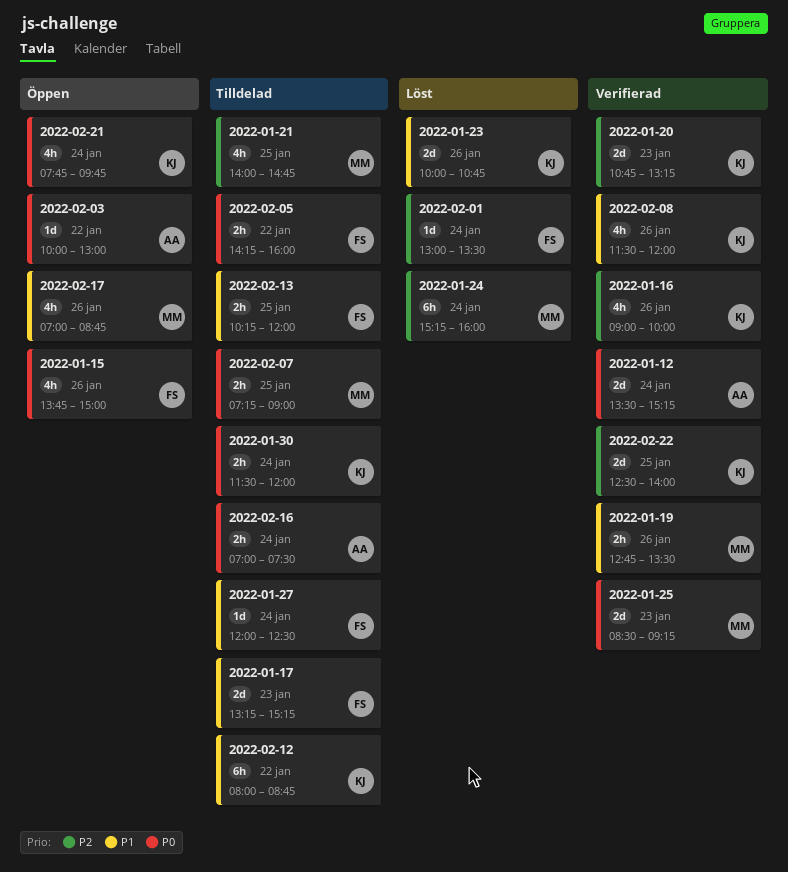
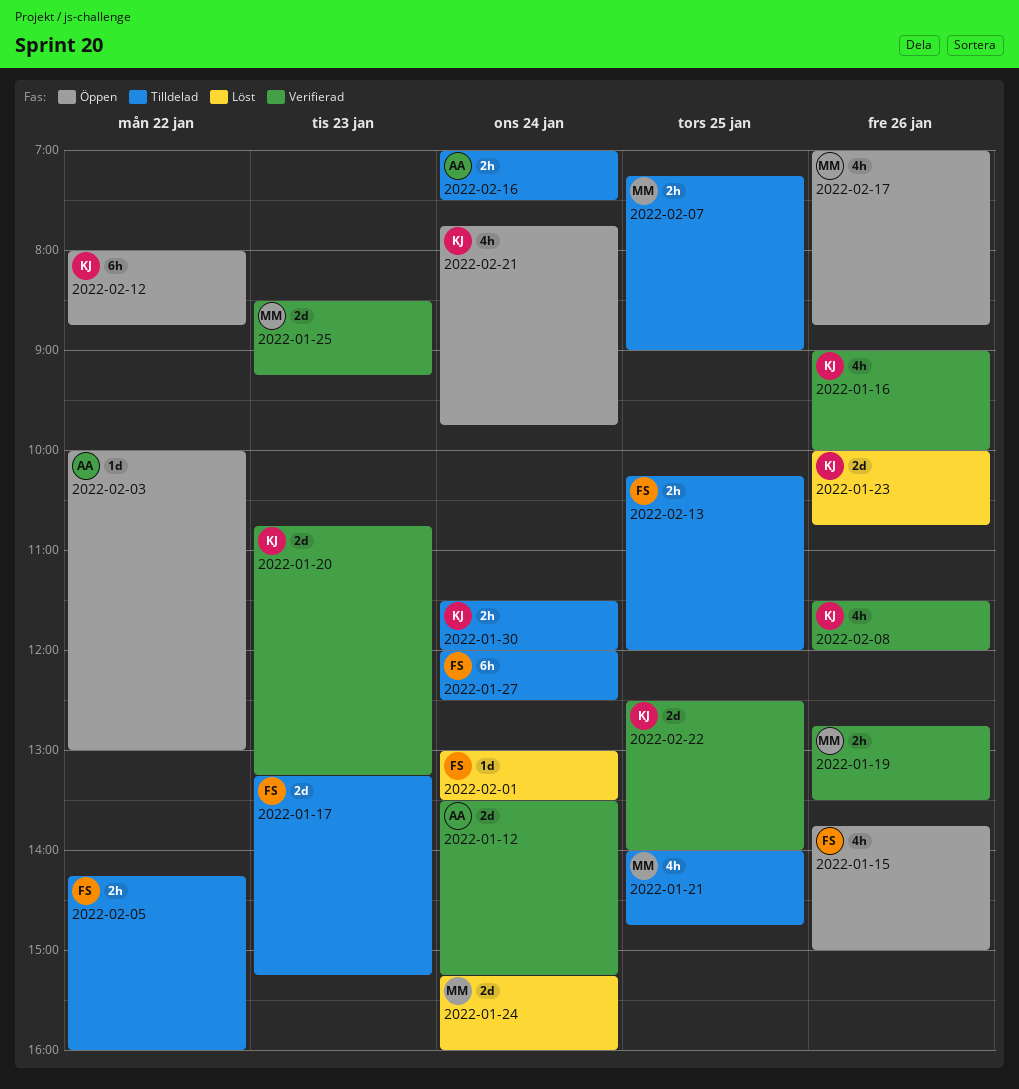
2022-01-24, estimate: 6h -> 2d
2022-01-27, estimate: 1d -> 6h
2022-02-12, status: Tilldelad -> Öppen

